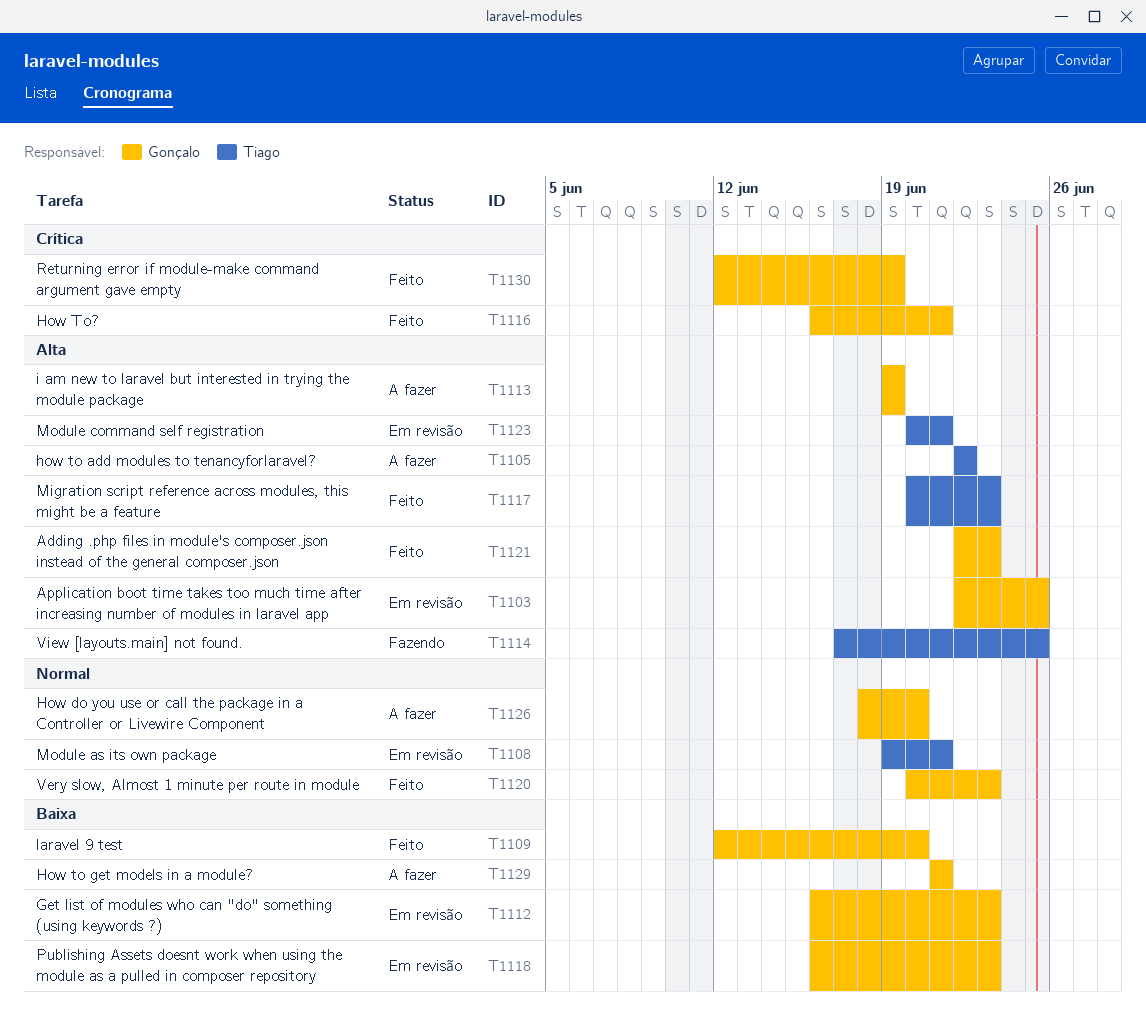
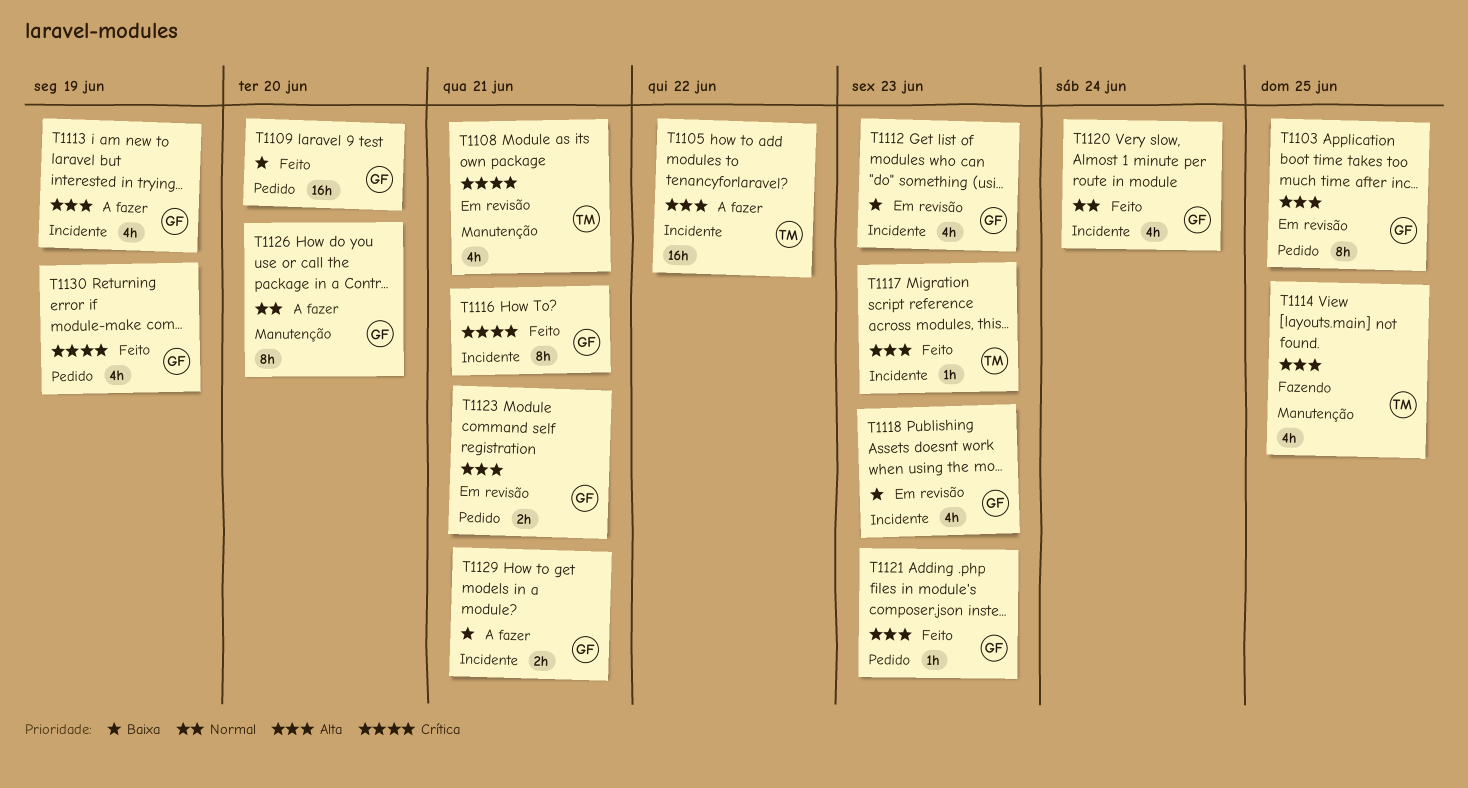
T1108, priority: Normal -> Crítica
T1120, due: Jun 23 -> Jun 24
T1123, owner: Tiago -> Gonçalo

